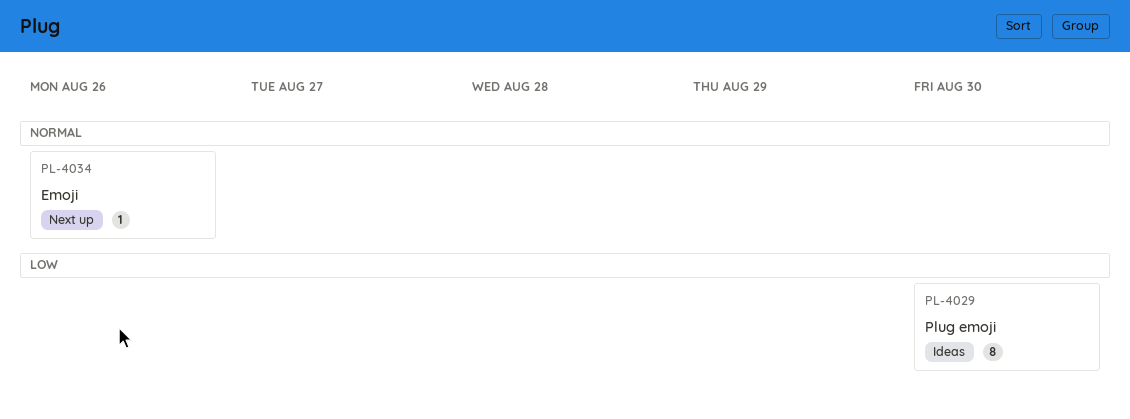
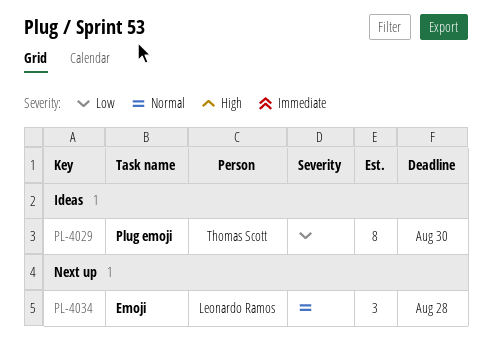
PL-4034, estimate: 1 -> 3
PL-4034, due: Aug 26 -> Aug 28

